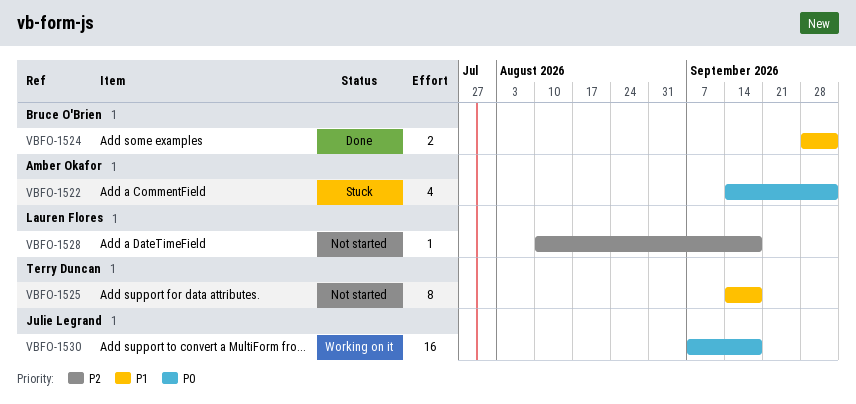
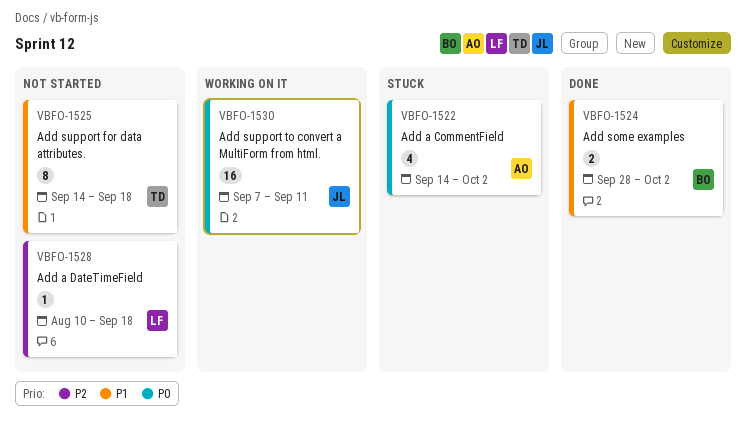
VBFO-1530, due: Sep 18 -> Sep 11

